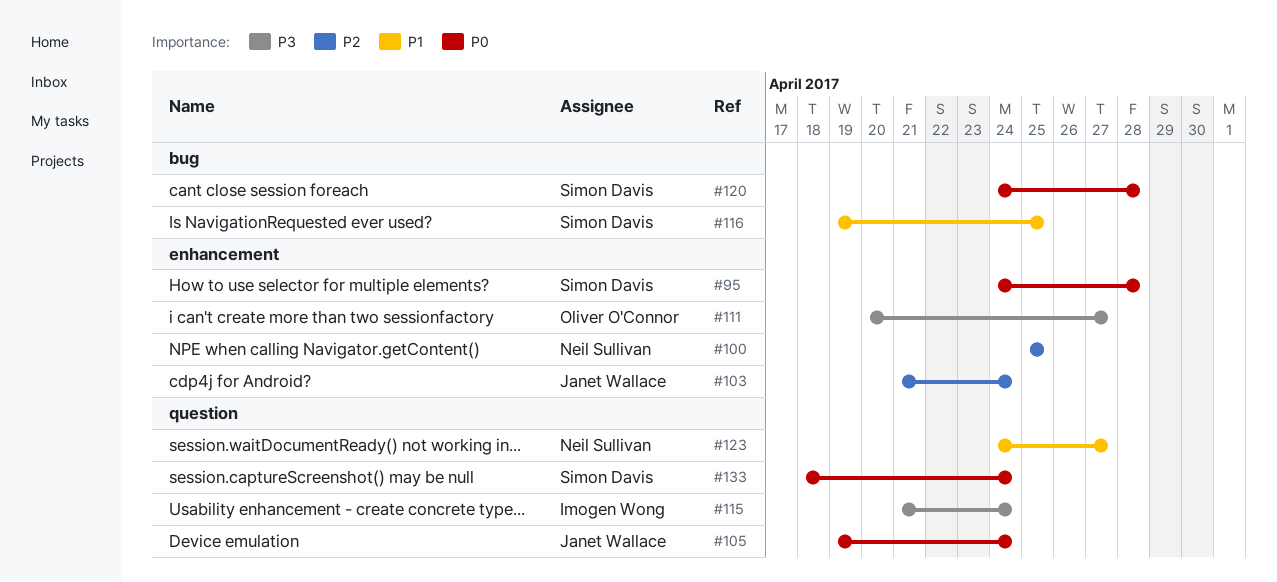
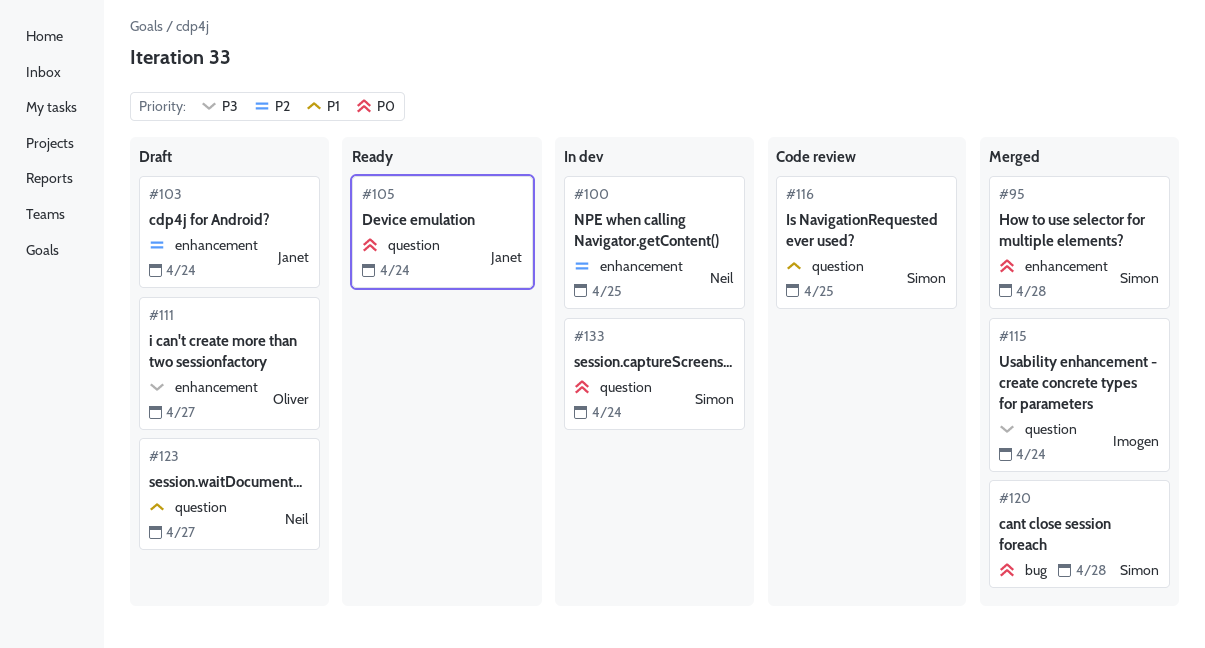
#116, label: bug -> question

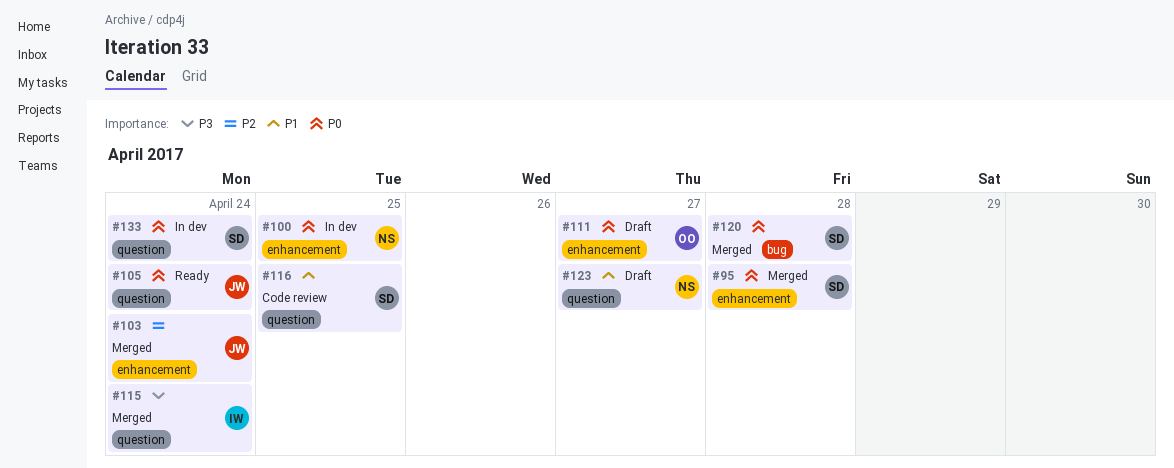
#100, priority: P2 -> P0
#103, status: Draft -> Merged
#111, priority: P3 -> P0

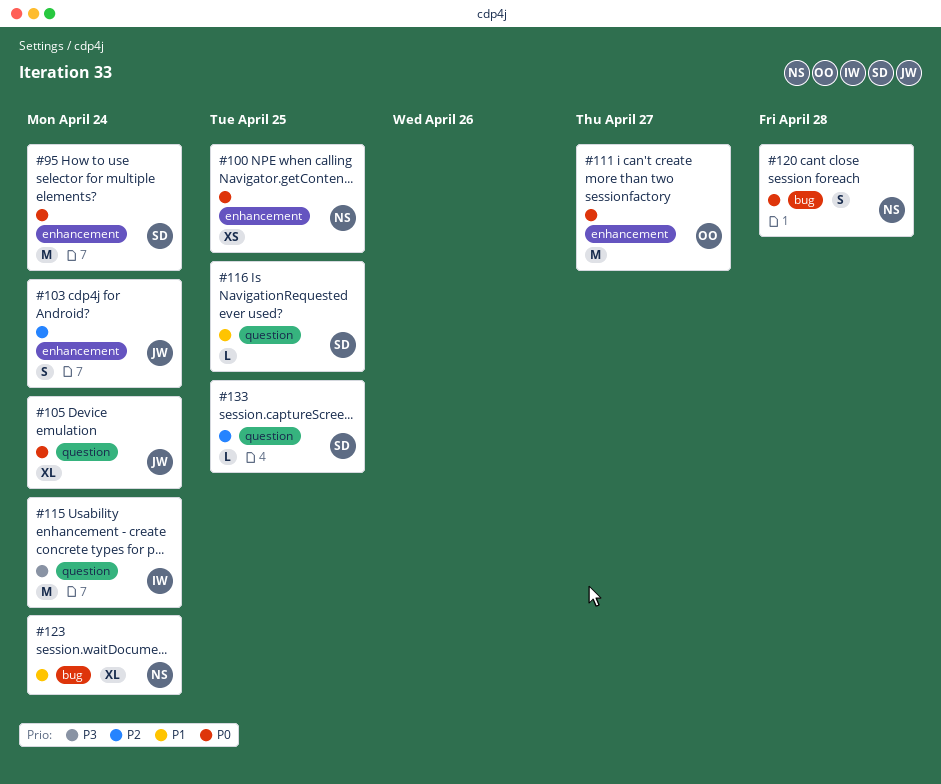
#95, due: Apr 28 -> Apr 24
#120, owner: SD -> NS
#123, label: question -> bug
#123, due: Apr 27 -> Apr 24
#133, priority: P0 -> P2
#133, due: Apr 24 -> Apr 25

